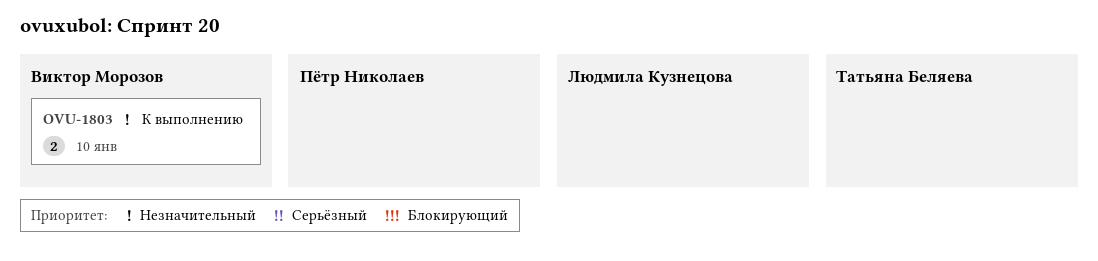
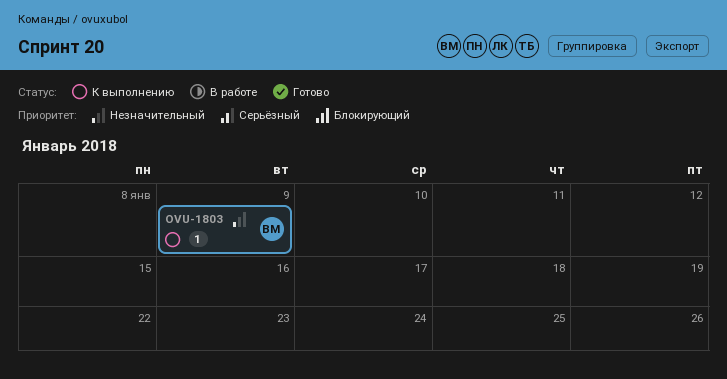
OVU-1803, estimate: 2 -> 1
OVU-1803, due: Jan 10 -> Jan 9

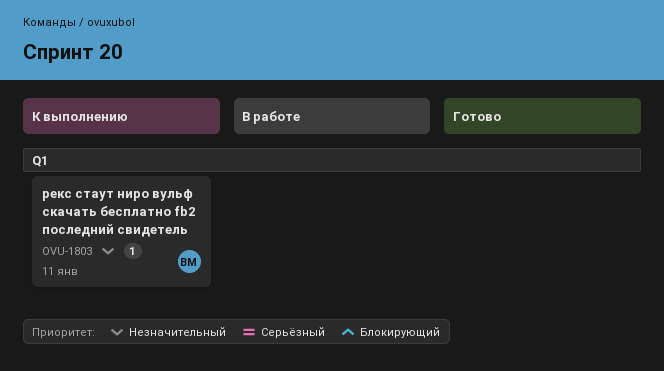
OVU-1803, due: Jan 9 -> Jan 11

